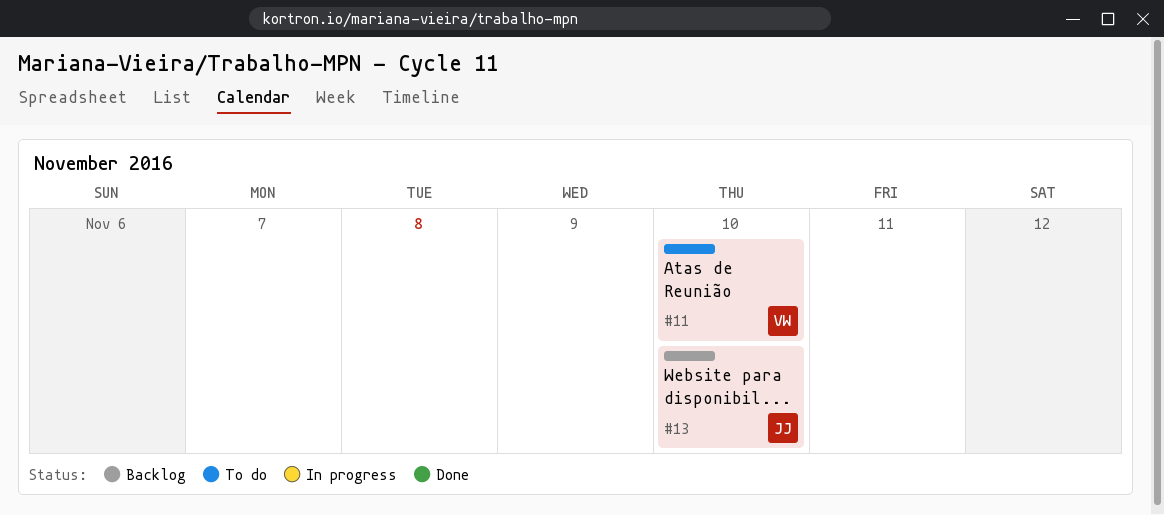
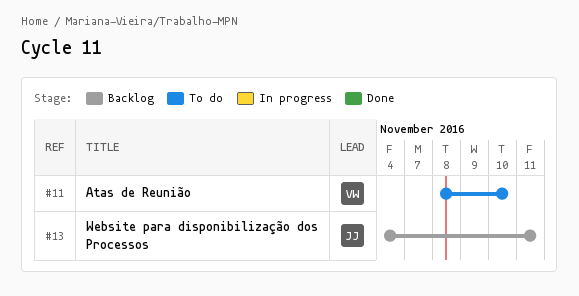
#13, due: Nov 10 -> Nov 11

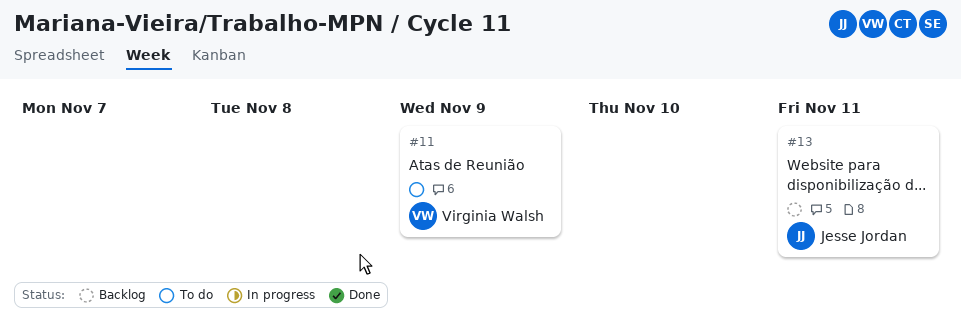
#11, due: Nov 10 -> Nov 9

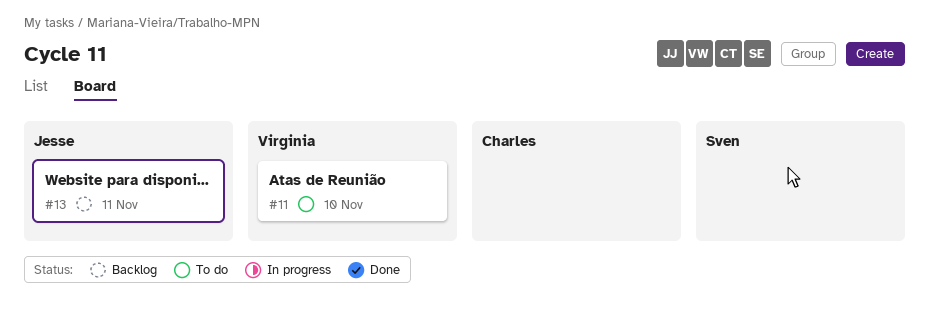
#11, due: Nov 9 -> Nov 10

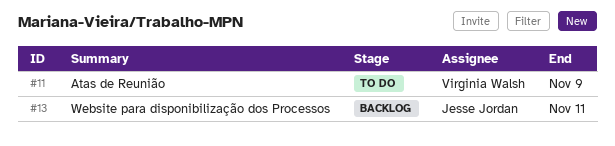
#11, due: Nov 10 -> Nov 9

